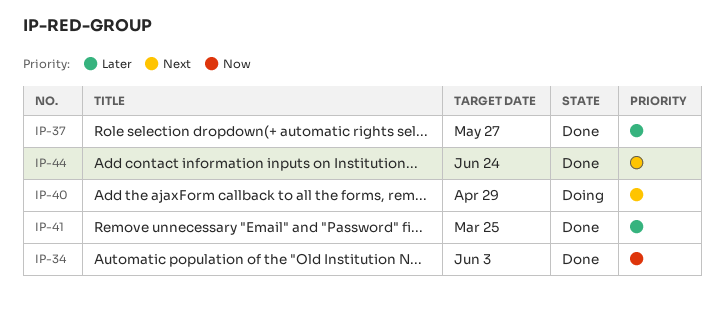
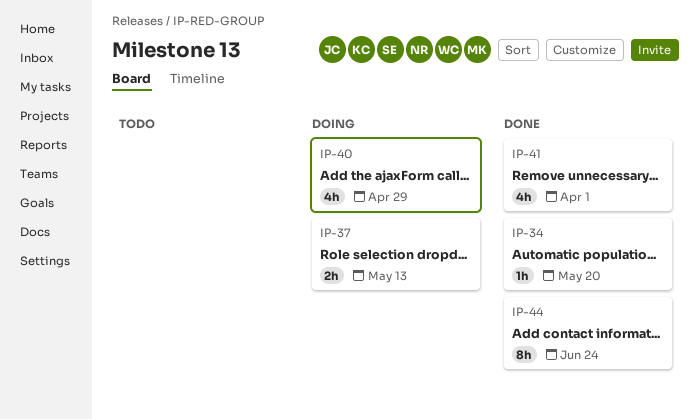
IP-34, due: Jun 3 -> May 20
IP-37, status: Done -> Doing
IP-37, due: May 27 -> May 13
IP-41, due: Mar 25 -> Apr 1

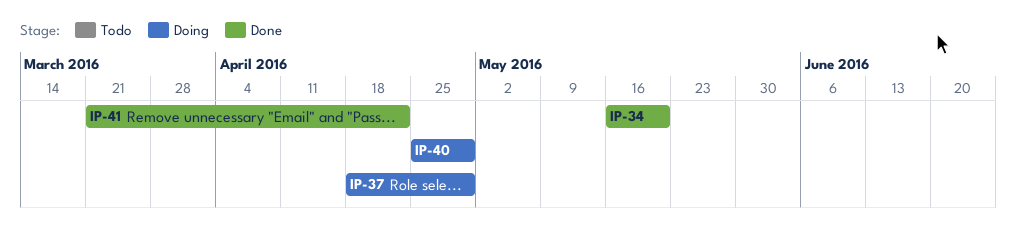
IP-37, due: May 13 -> Apr 29
IP-41, due: Apr 1 -> Apr 22
IP-44: present -> none

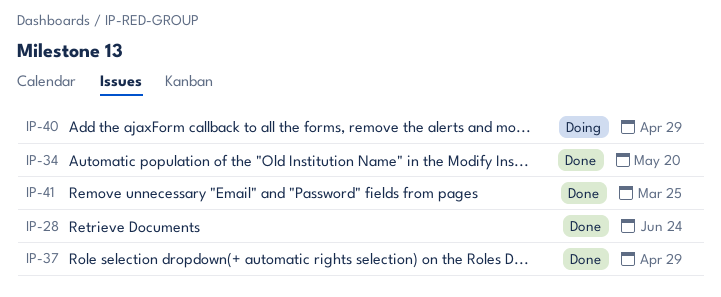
IP-28: none -> present
IP-37, status: Doing -> Done
IP-41, due: Apr 22 -> Mar 25

